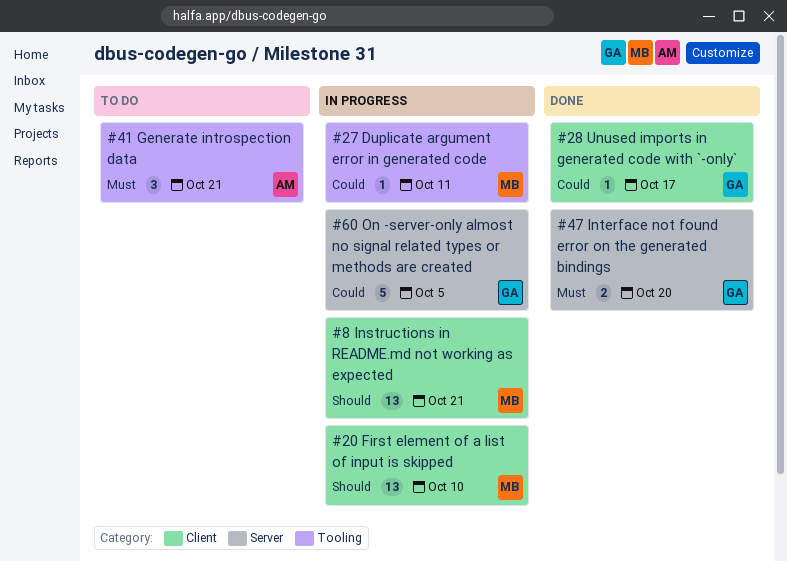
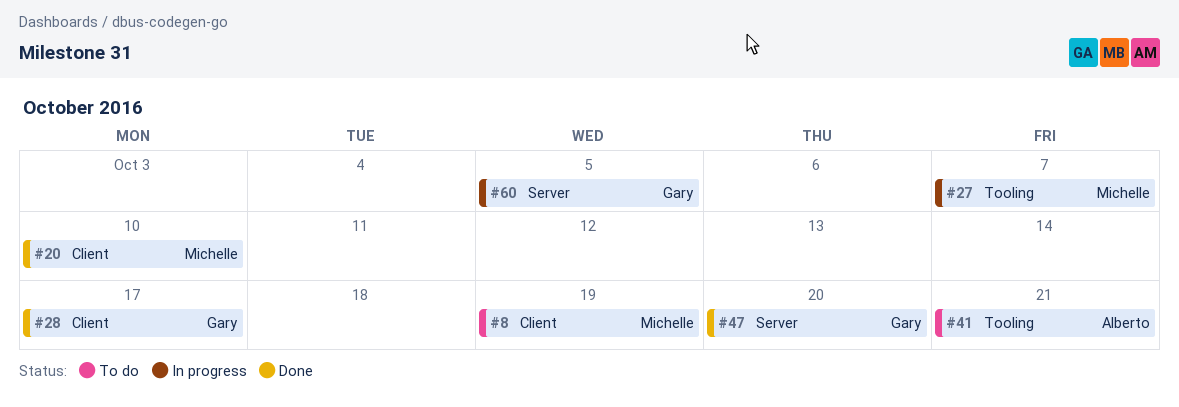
#8, status: In progress -> To do
#8, due: Oct 21 -> Oct 19
#20, status: In progress -> Done
#27, due: Oct 11 -> Oct 7

